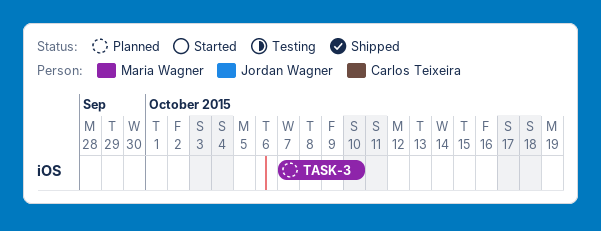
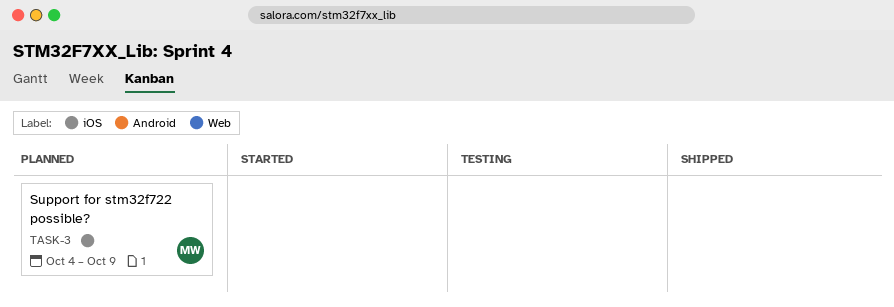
TASK-3, start: Oct 7 -> Oct 4
TASK-3, due: Oct 10 -> Oct 9

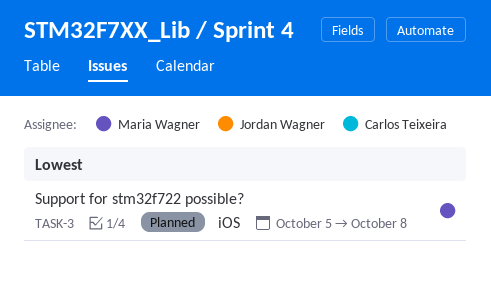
TASK-3, start: Oct 4 -> Oct 5
TASK-3, due: Oct 9 -> Oct 8

